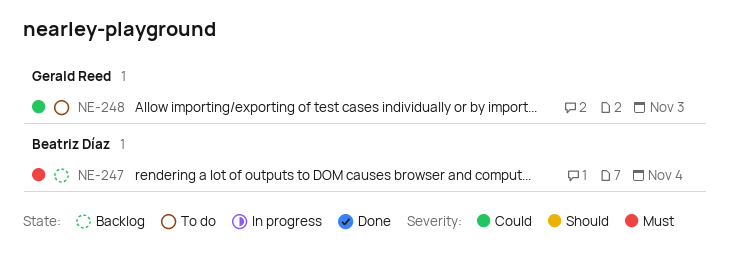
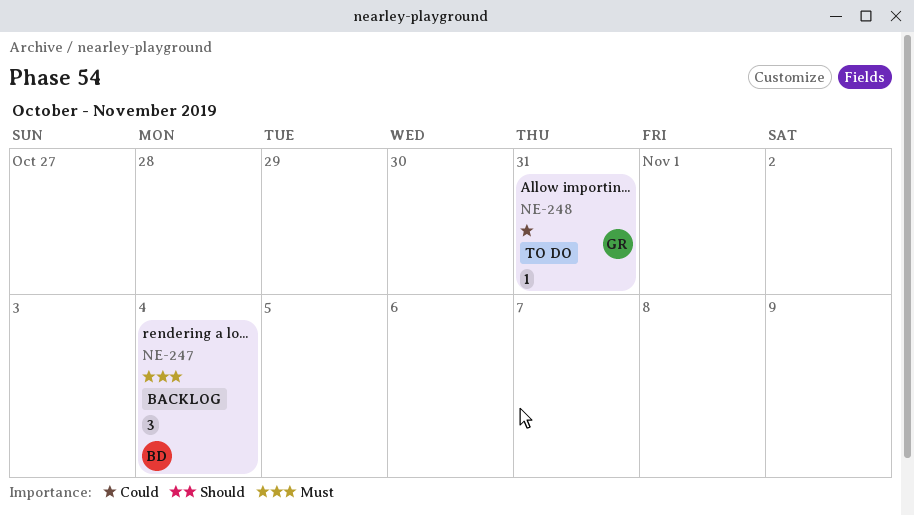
NE-248, due: Nov 3 -> Oct 31

